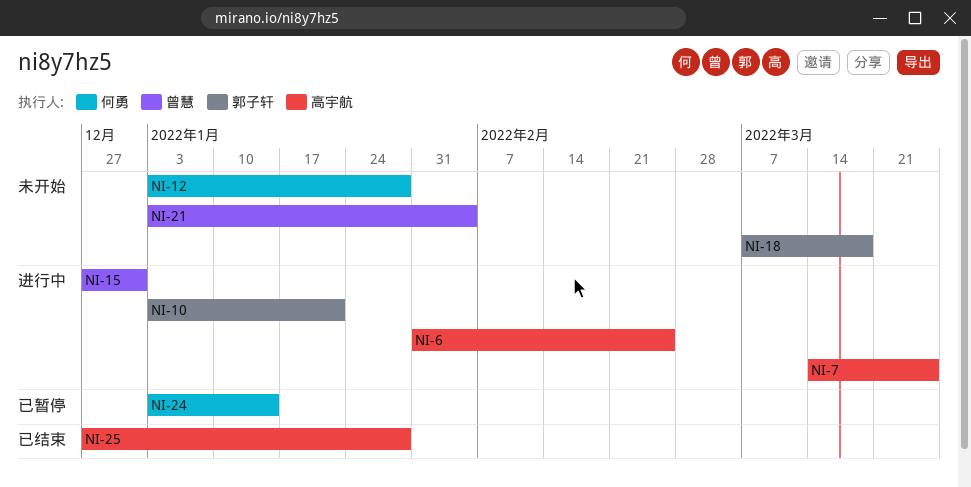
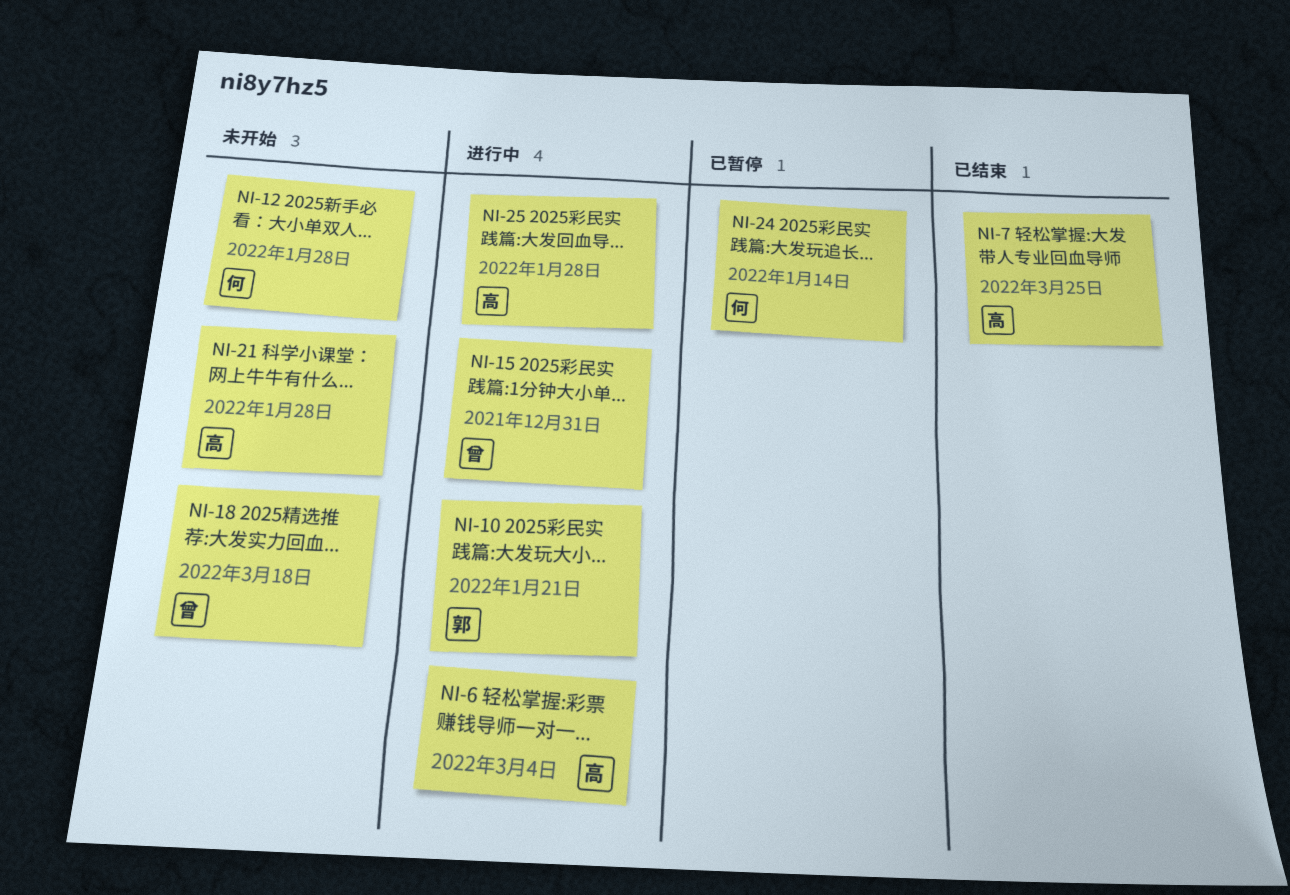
NI-6, due: Feb 25 -> Mar 4
NI-7, status: 进行中 -> 已结束
NI-18, owner: 郭子轩 -> 曾慧
NI-21, owner: 曾慧 -> 高宇航
NI-21, due: Feb 4 -> Jan 28
NI-25, status: 已结束 -> 进行中

